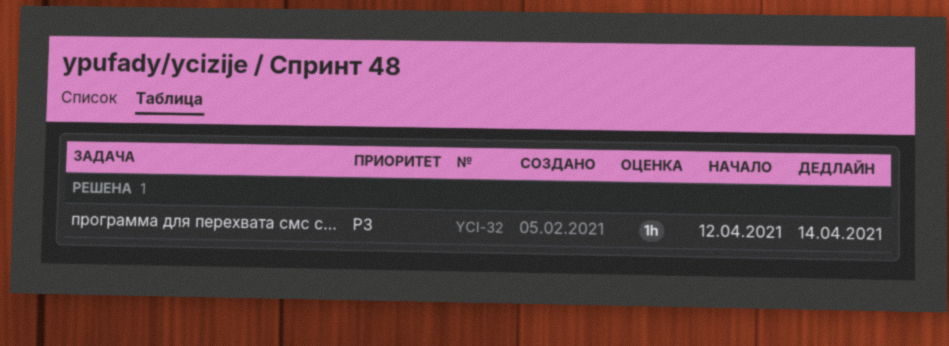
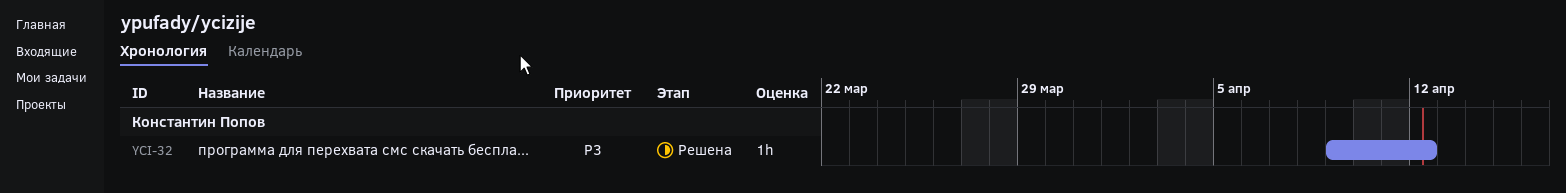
YCI-32, start: Apr 12 -> Apr 9
YCI-32, due: Apr 14 -> Apr 12

